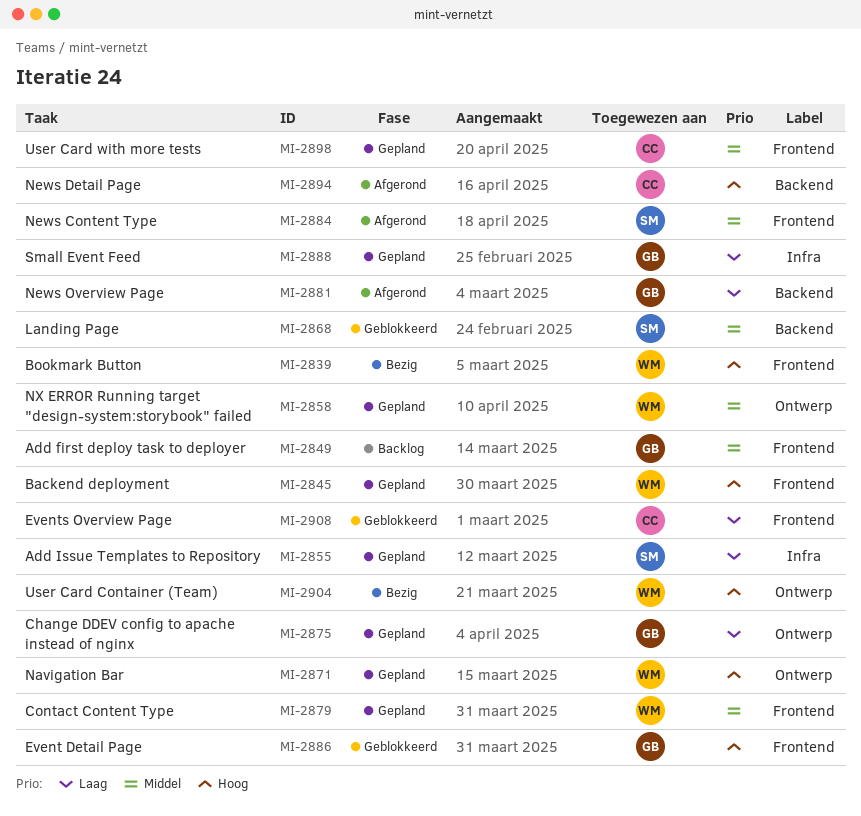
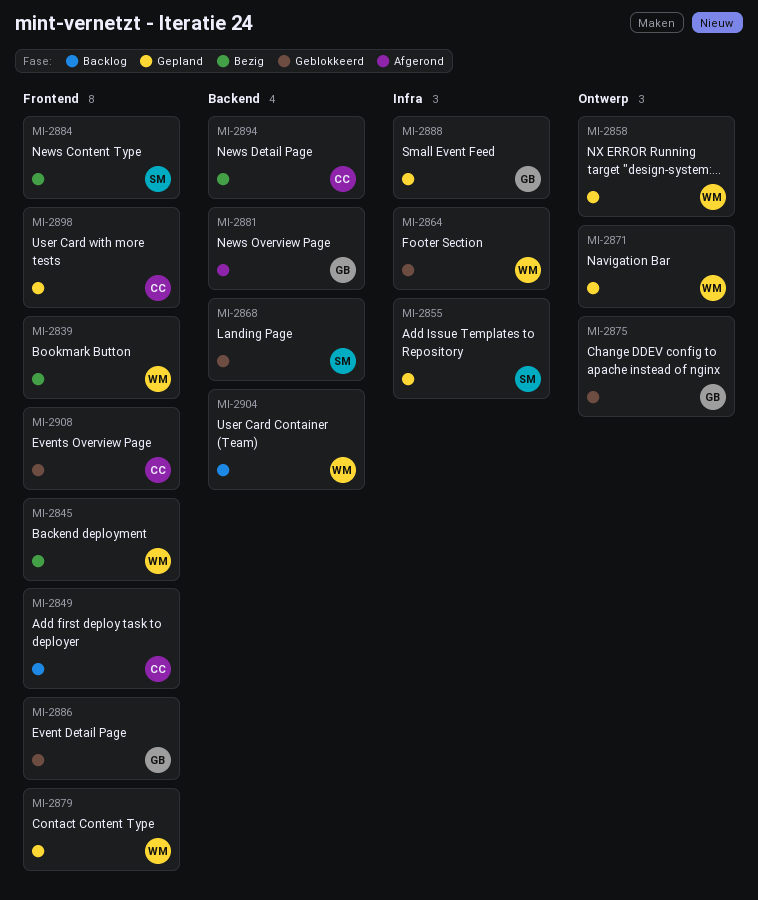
MI-2845, status: Gepland -> Bezig
MI-2849, owner: GB -> CC
MI-2864: none -> present
MI-2875, status: Gepland -> Geblokkeerd
MI-2884, status: Afgerond -> Bezig
MI-2894, status: Afgerond -> Bezig
MI-2904, status: Bezig -> Backlog
MI-2904, label: Ontwerp -> Backend

